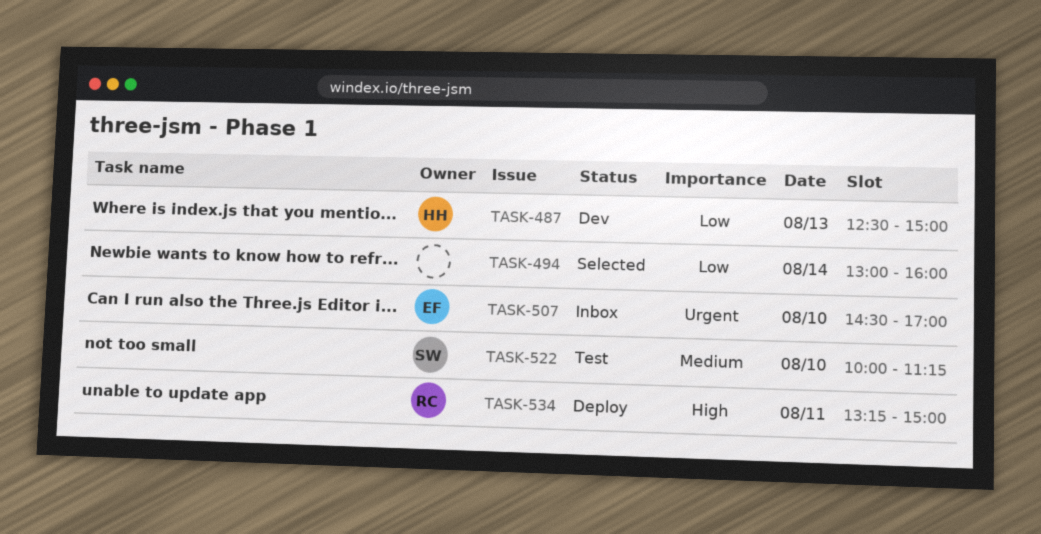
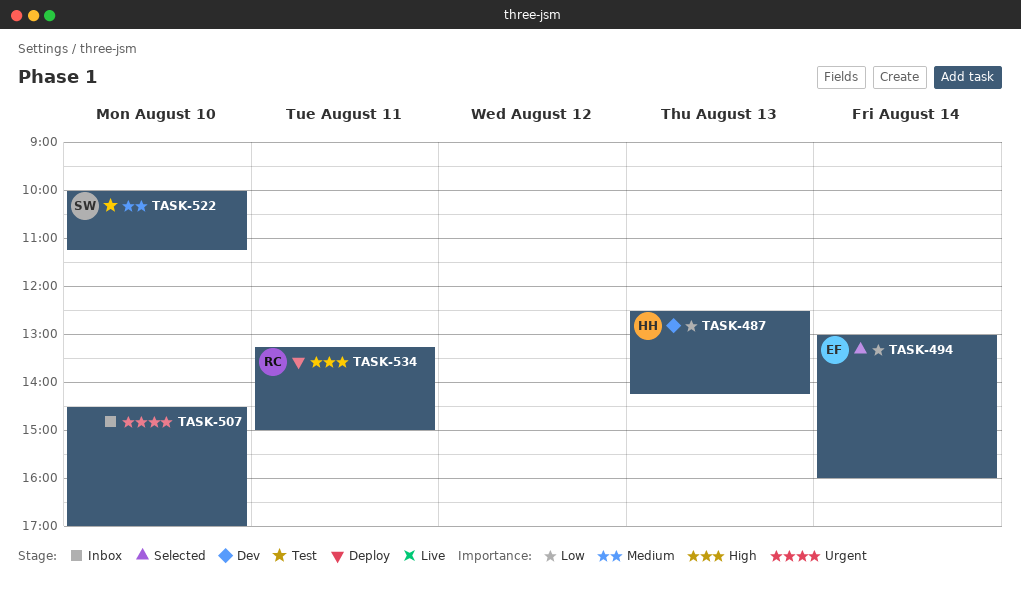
TASK-487, ends: 15:00 -> 14:15
TASK-494, owner: none -> EF
TASK-507, owner: EF -> none

